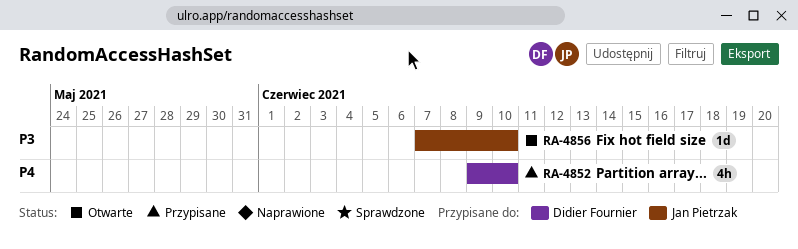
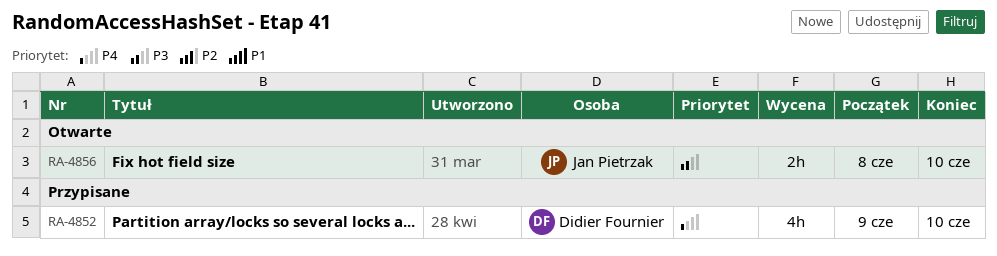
RA-4856, estimate: 1d -> 2h
RA-4856, start: Jun 7 -> Jun 8

